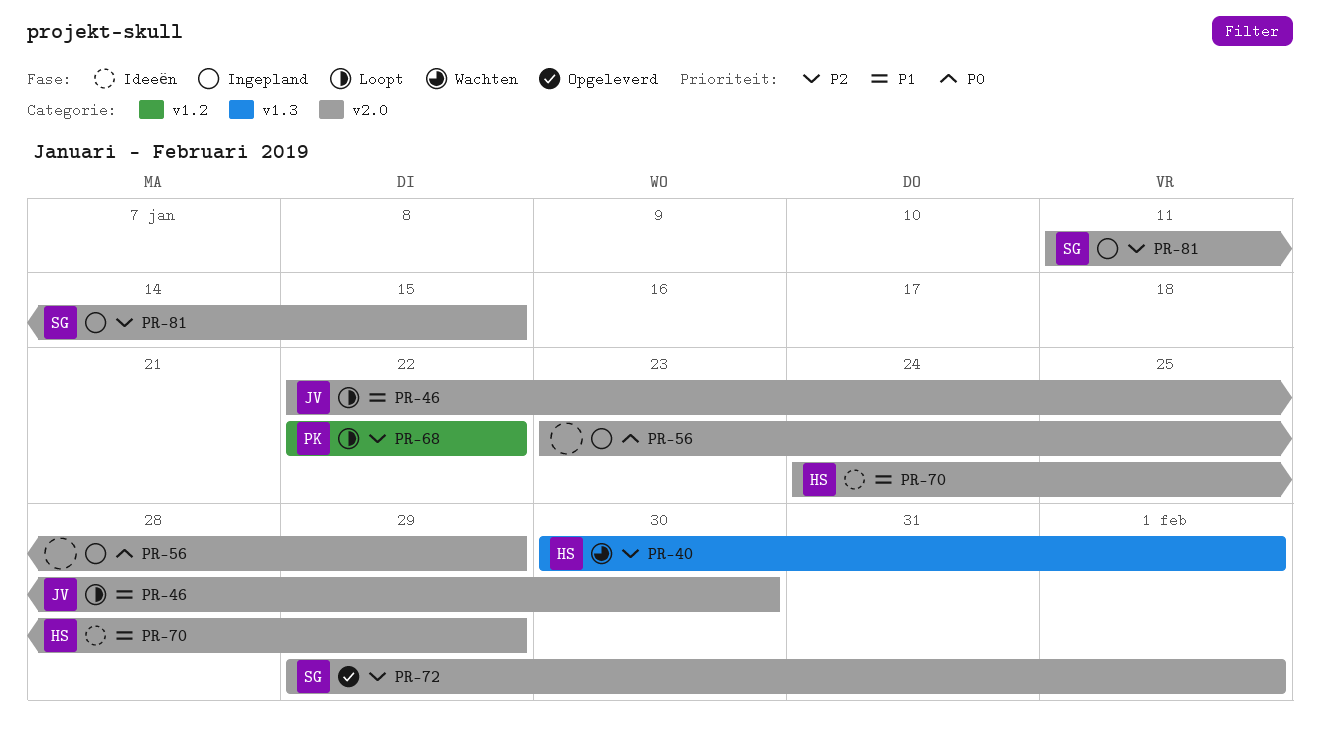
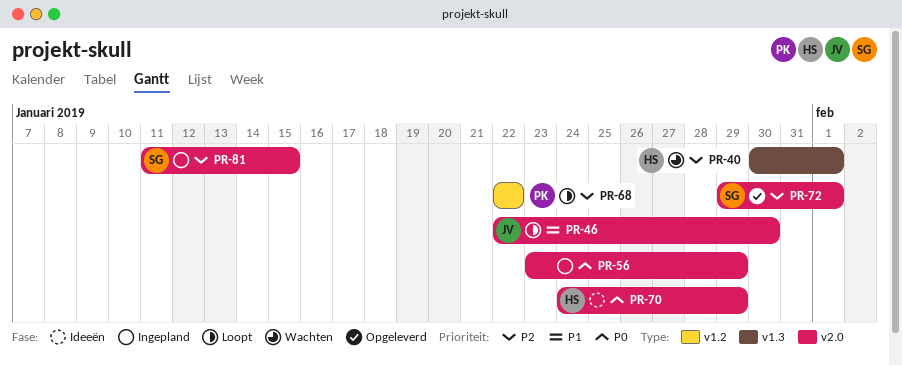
PR-70, priority: P1 -> P0

